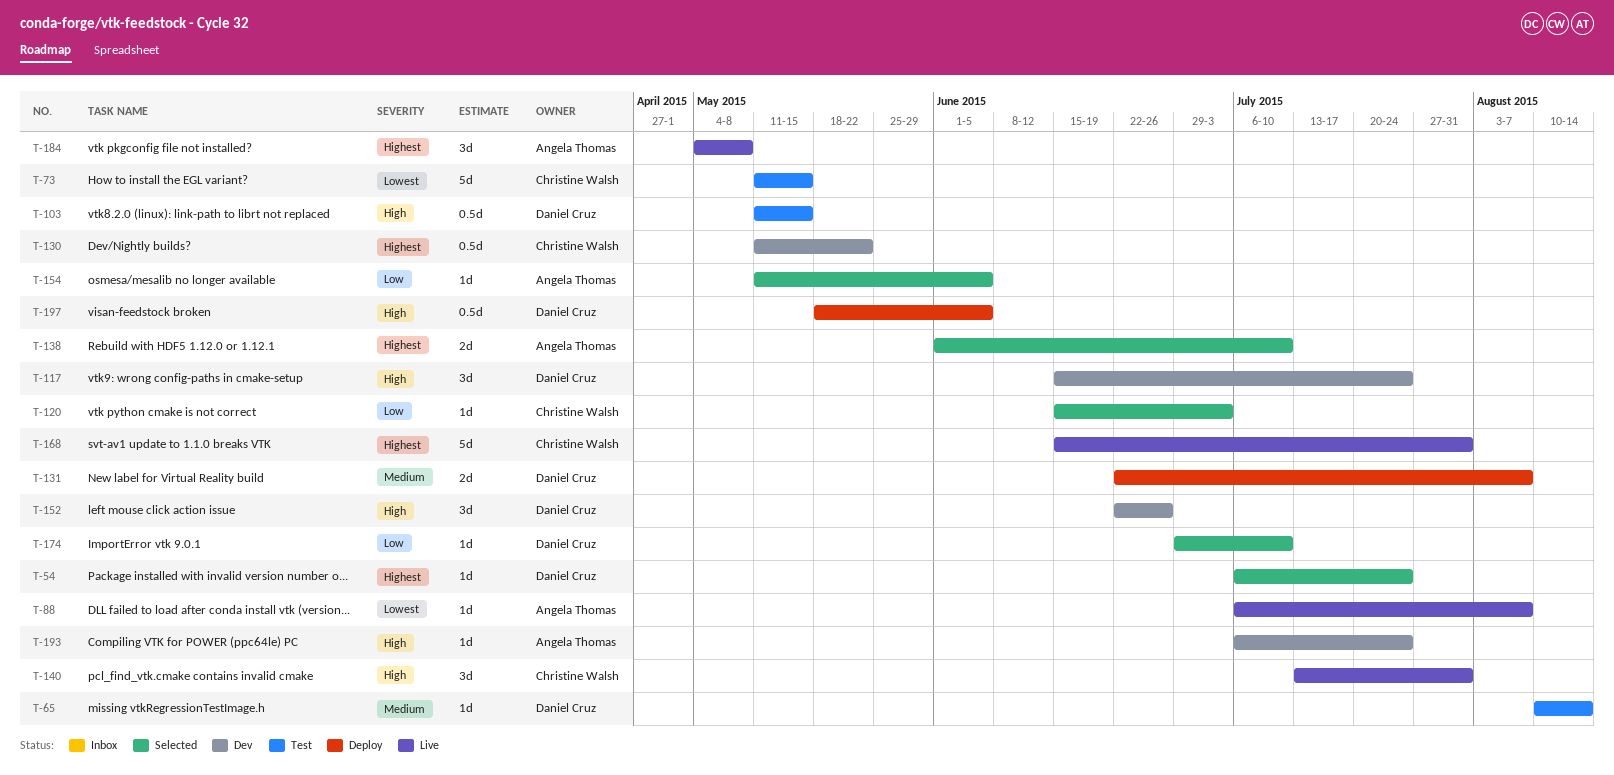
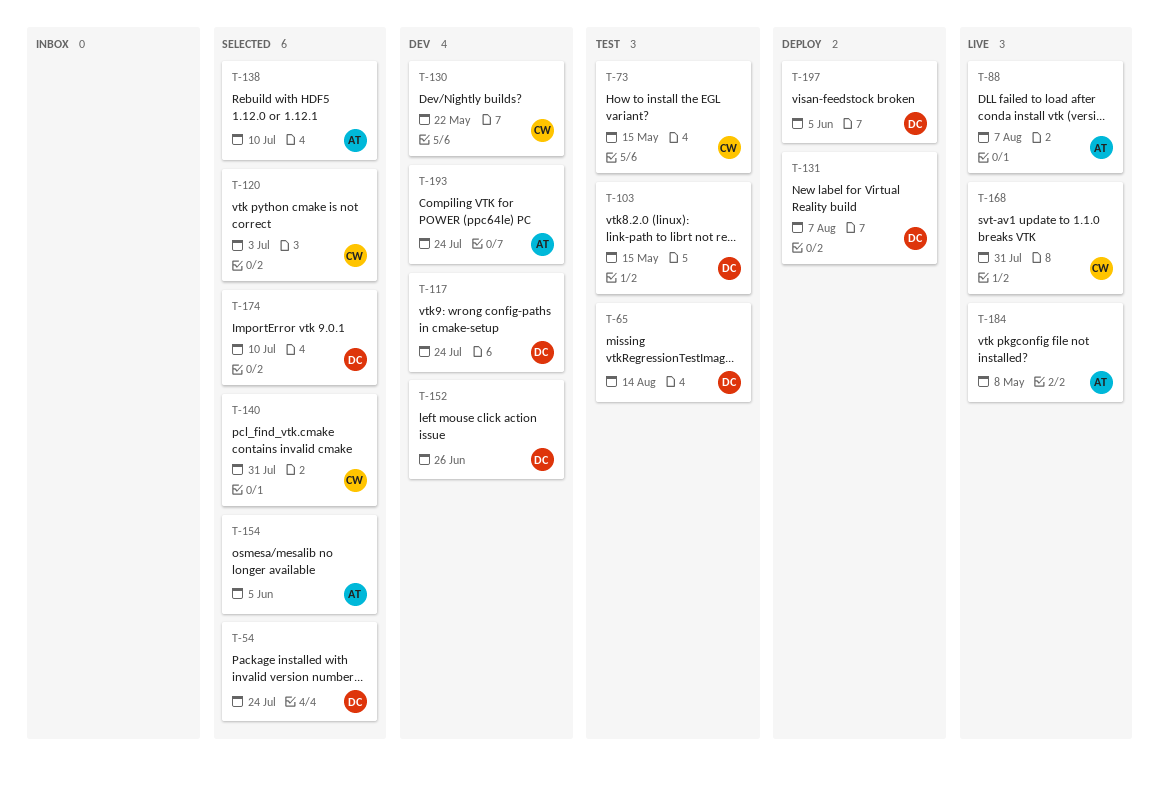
T-140, status: Live -> Selected

